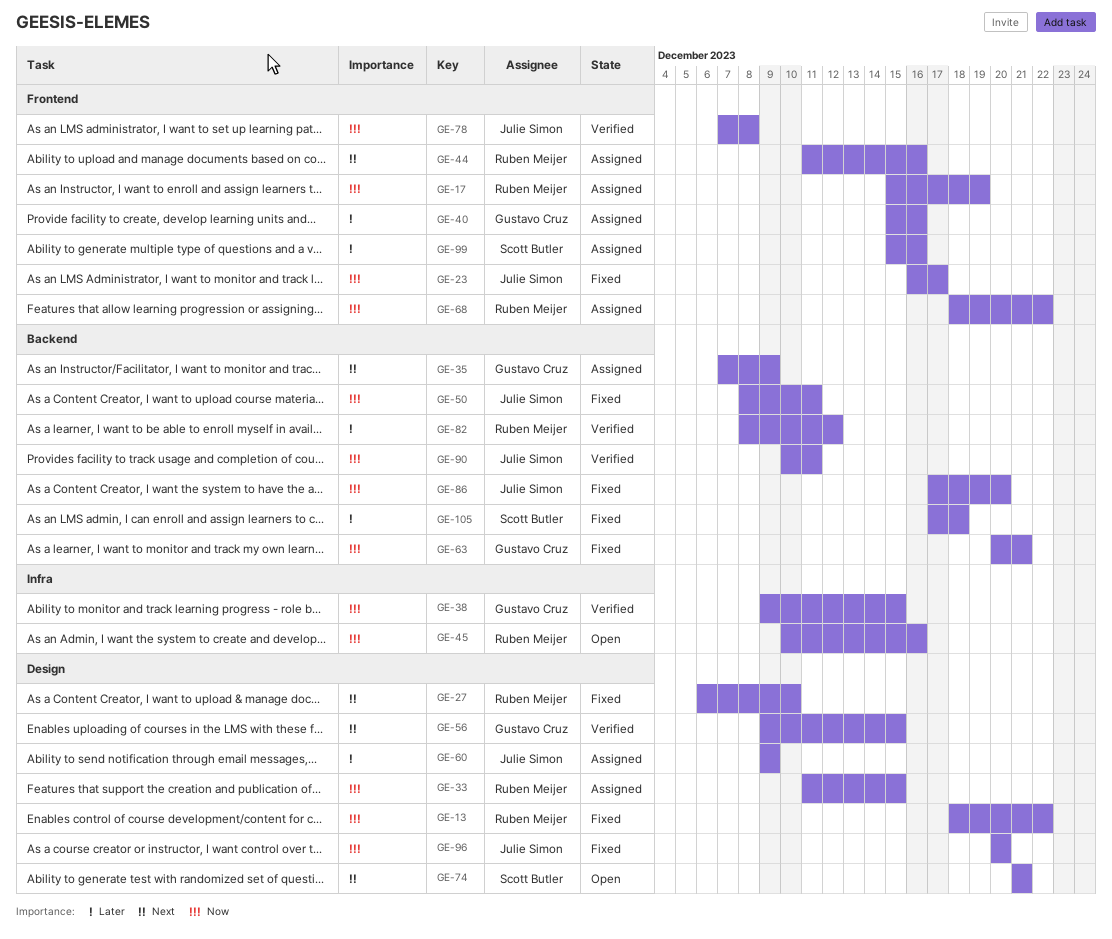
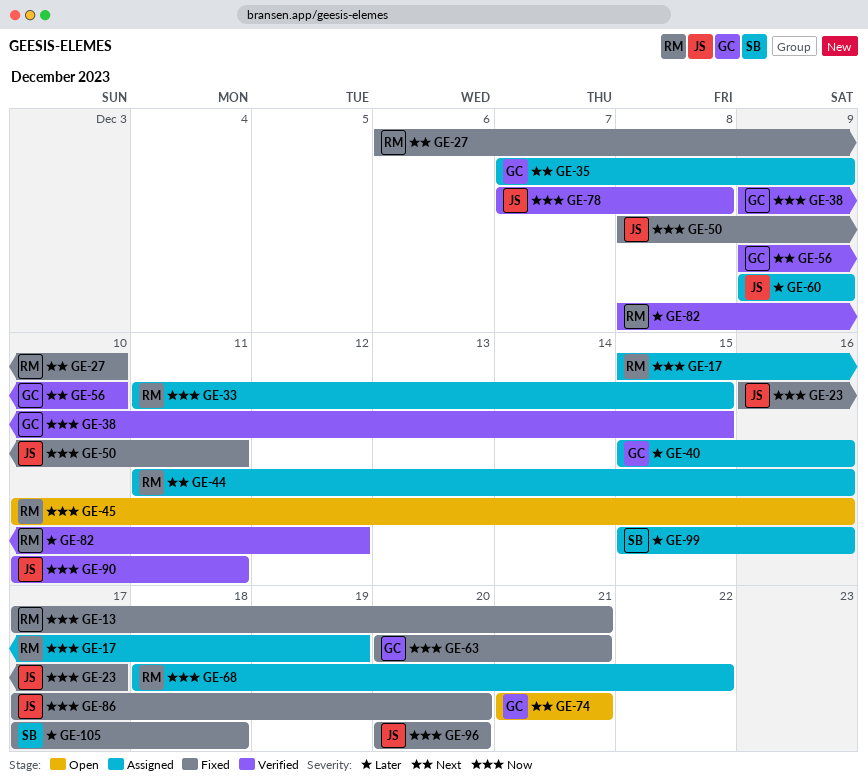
GE-13, start: Dec 18 -> Dec 17
GE-13, due: Dec 22 -> Dec 21
GE-56, due: Dec 15 -> Dec 10
GE-74, owner: Scott Butler -> Gustavo Cruz

